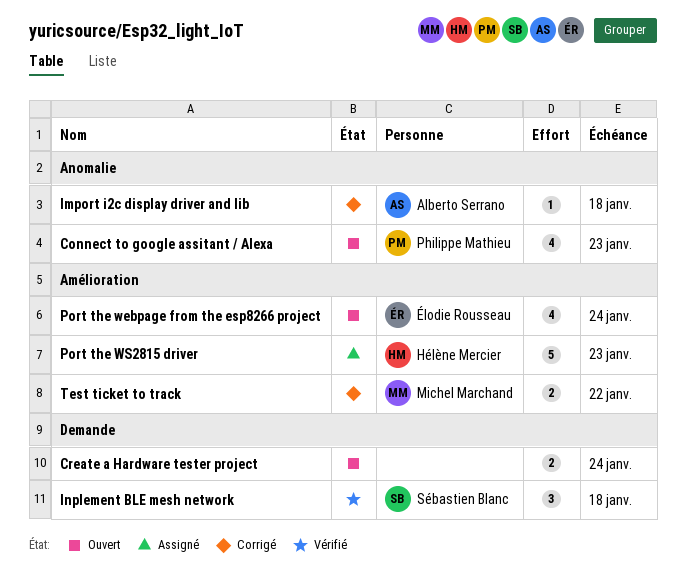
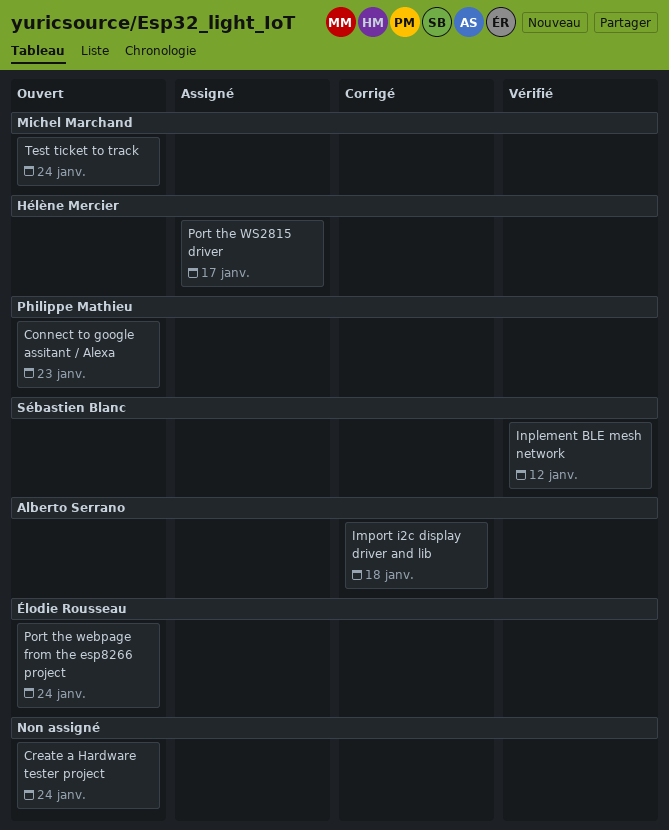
Inplement BLE mesh network, due: Jan 18 -> Jan 12
Port the WS2815 driver, due: Jan 23 -> Jan 17
Test ticket to track, status: Corrigé -> Ouvert
Test ticket to track, due: Jan 22 -> Jan 24

